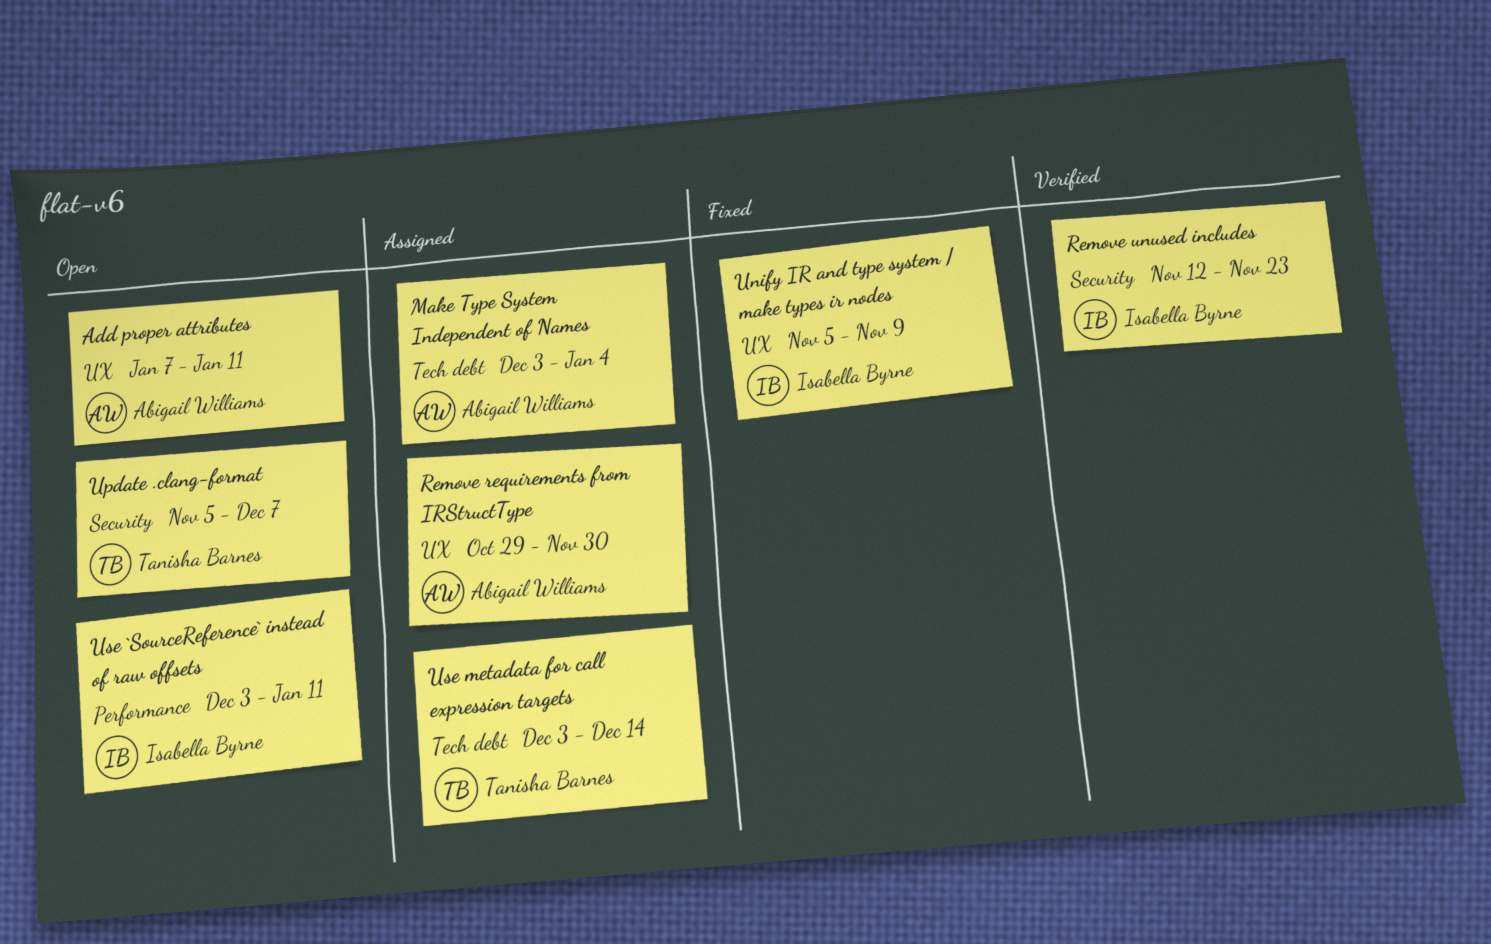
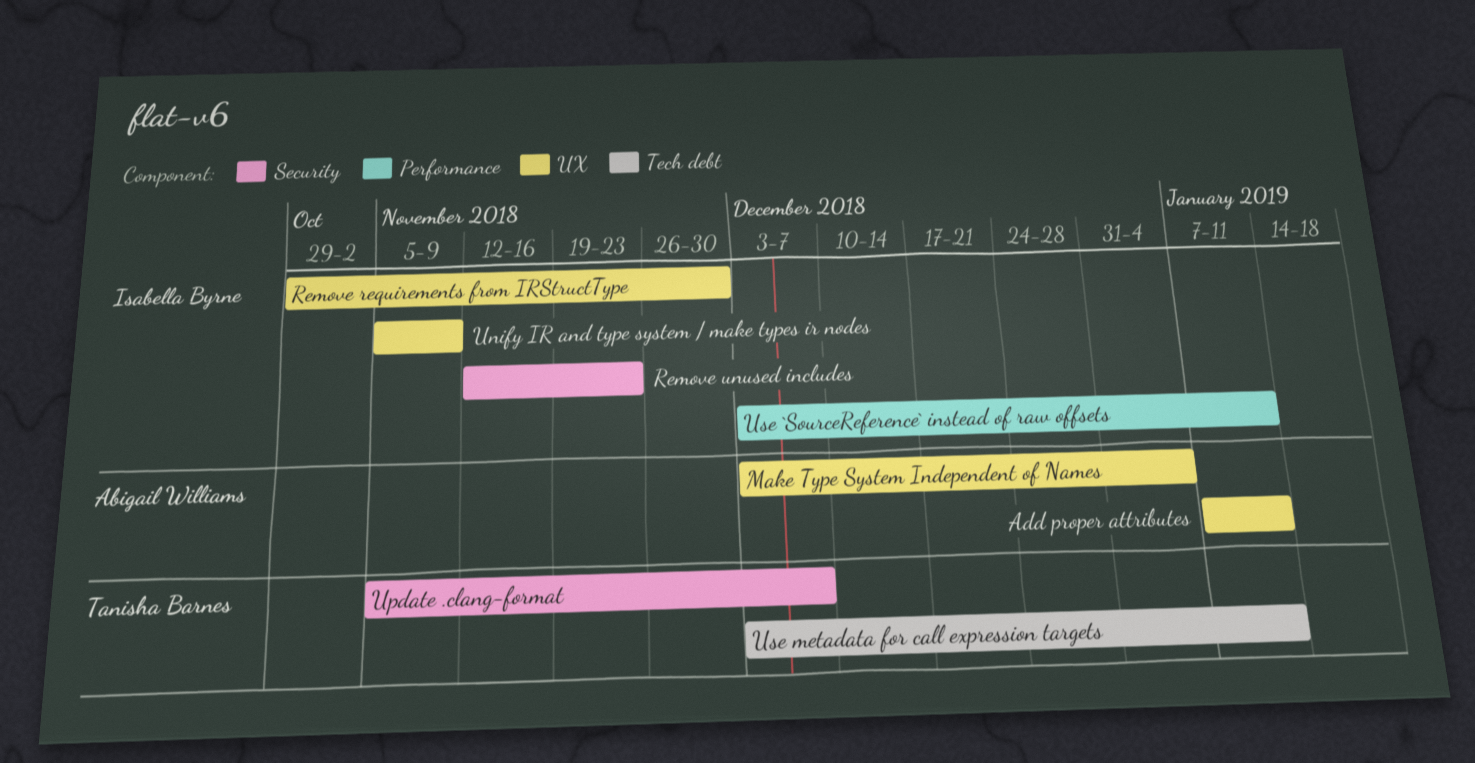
Make Type System Independent of Names, label: Tech debt -> UX
Remove requirements from IRStructType, owner: Abigail Williams -> Isabella Byrne
Use metadata for call expression targets, due: Dec 14 -> Jan 11

